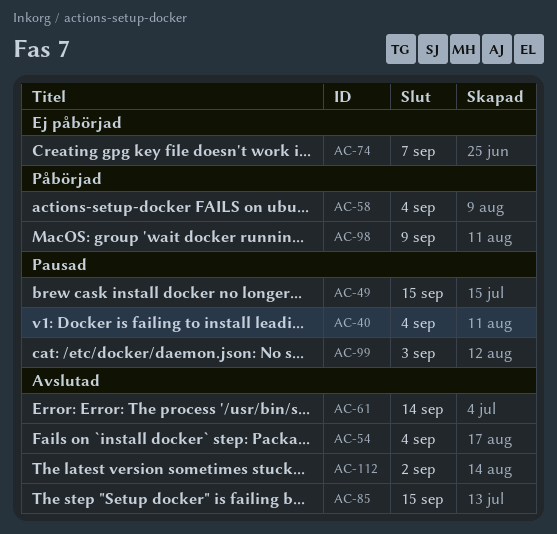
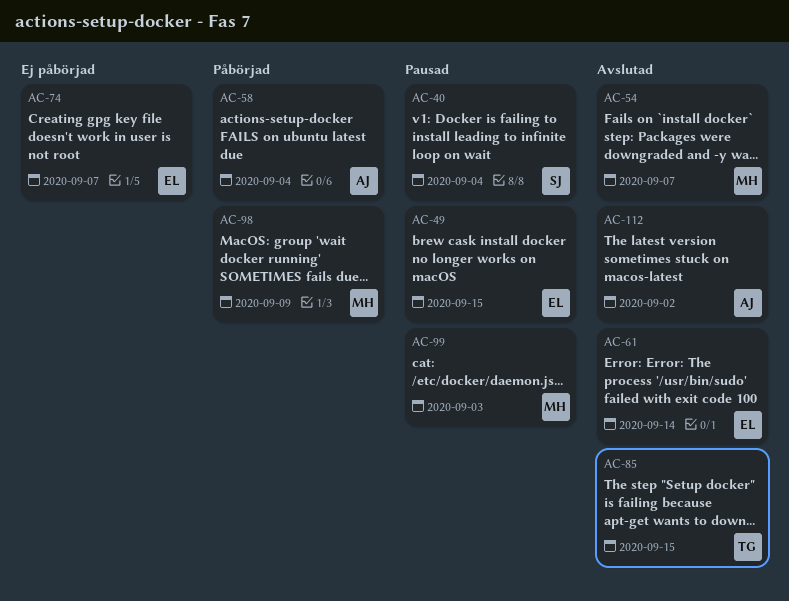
AC-54, due: Sep 4 -> Sep 7

